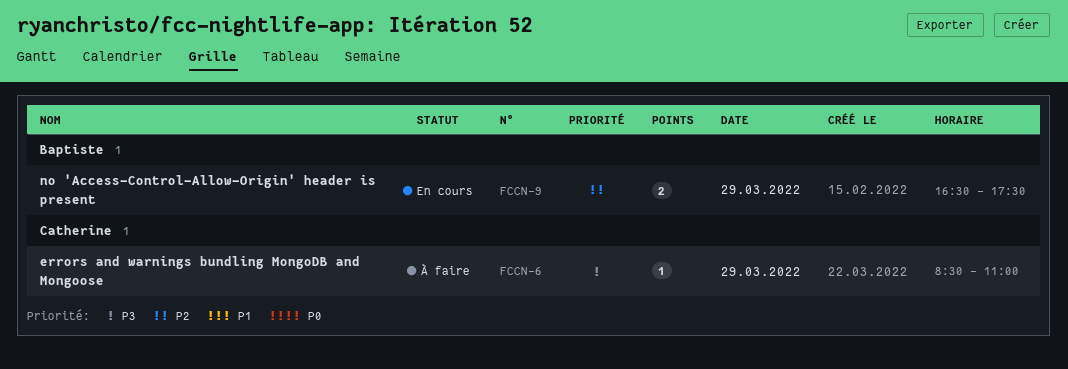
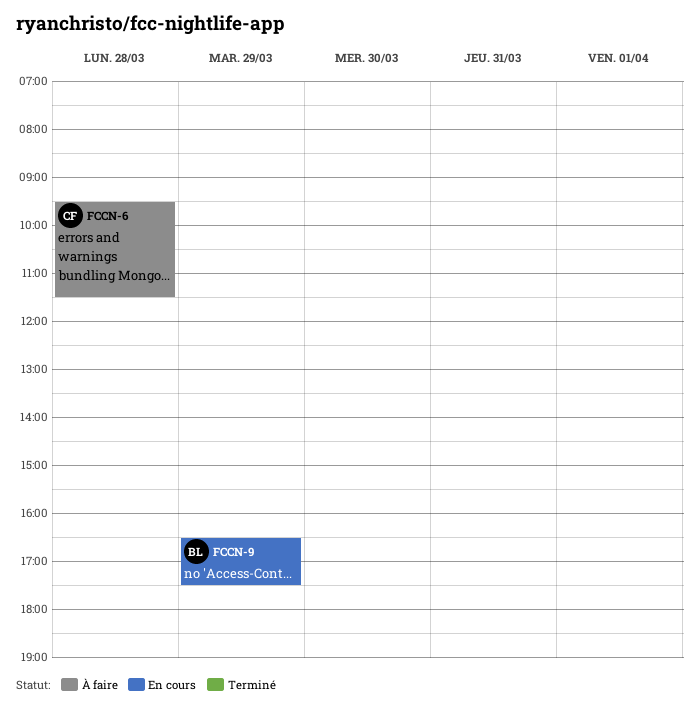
FCCN-6, day: Mar 29 -> Mar 28
FCCN-6, begins: 08:30 -> 09:30
FCCN-6, ends: 11:00 -> 11:30

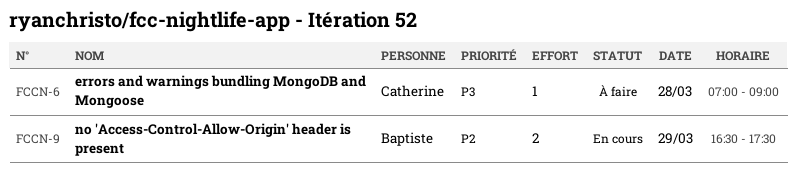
FCCN-6, begins: 09:30 -> 07:00
FCCN-6, ends: 11:30 -> 09:00

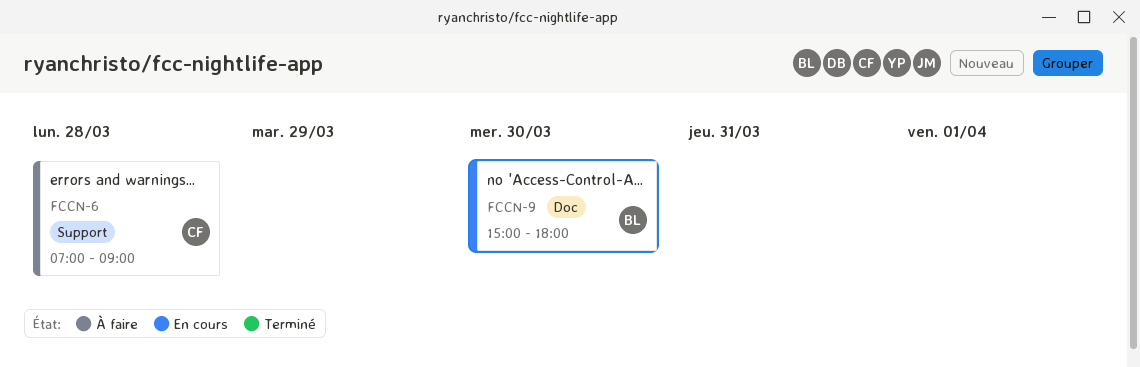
FCCN-9, day: Mar 29 -> Mar 30
FCCN-9, begins: 16:30 -> 15:00
FCCN-9, ends: 17:30 -> 18:00

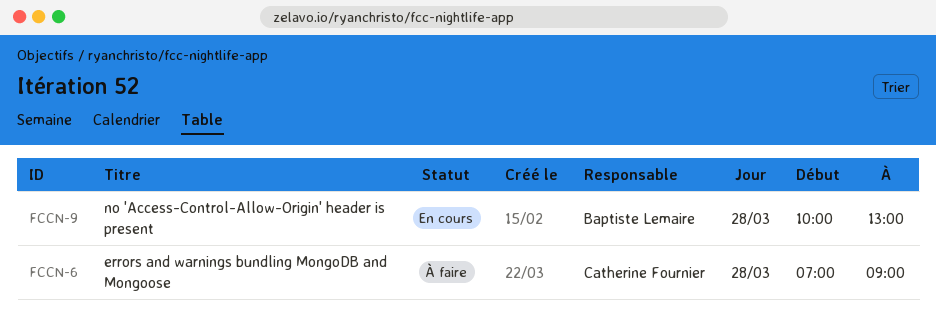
FCCN-9, day: Mar 30 -> Mar 28
FCCN-9, begins: 15:00 -> 10:00
FCCN-9, ends: 18:00 -> 13:00

